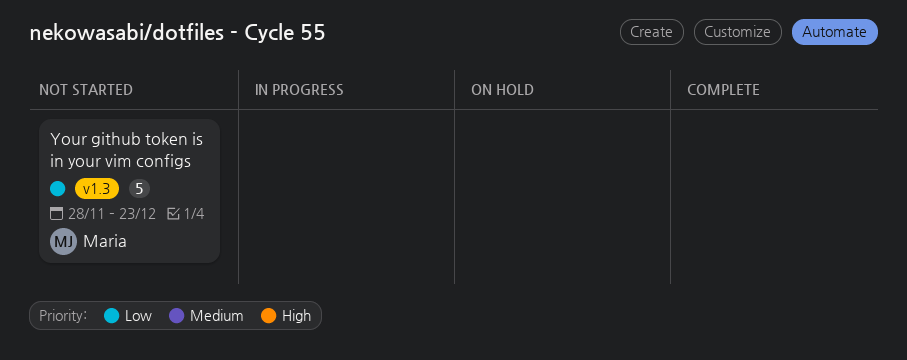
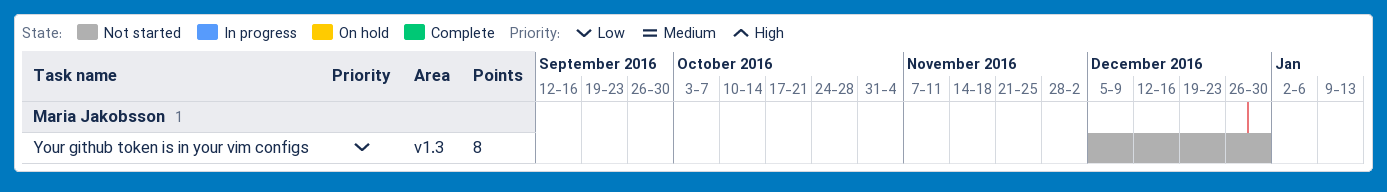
Your github token is in your vim configs, estimate: 5 -> 8
Your github token is in your vim configs, start: Nov 28 -> Dec 5
Your github token is in your vim configs, due: Dec 23 -> Dec 30

